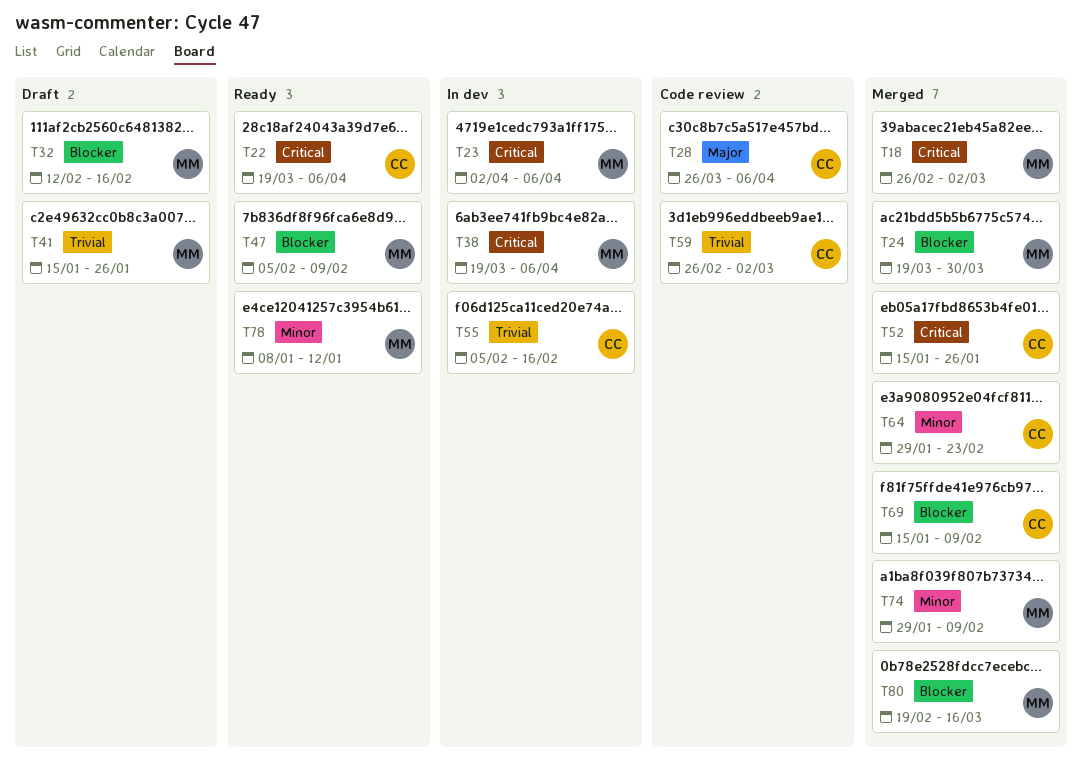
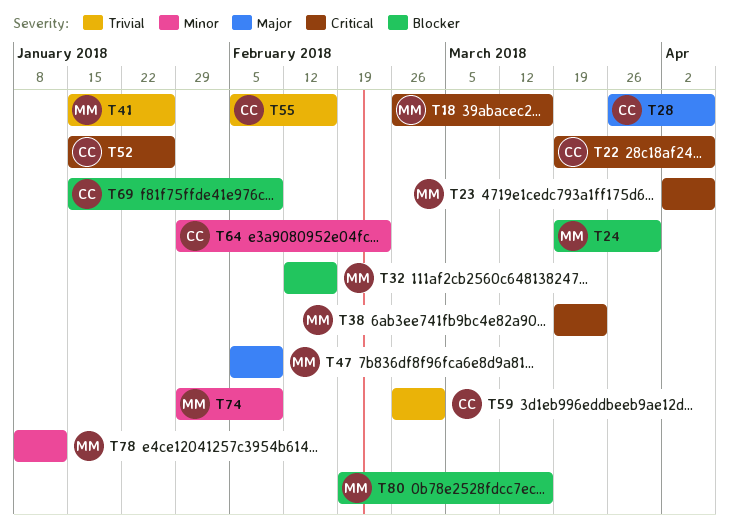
T18, due: Mar 2 -> Mar 16
T38, due: Apr 6 -> Mar 23
T47, priority: Blocker -> Major

